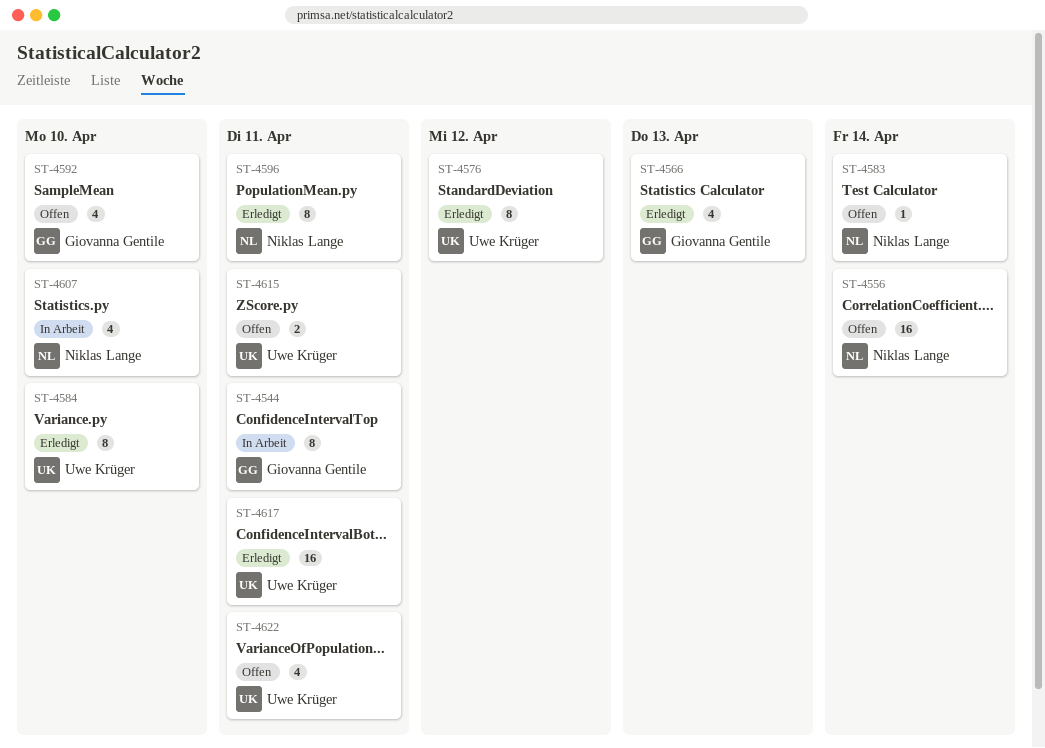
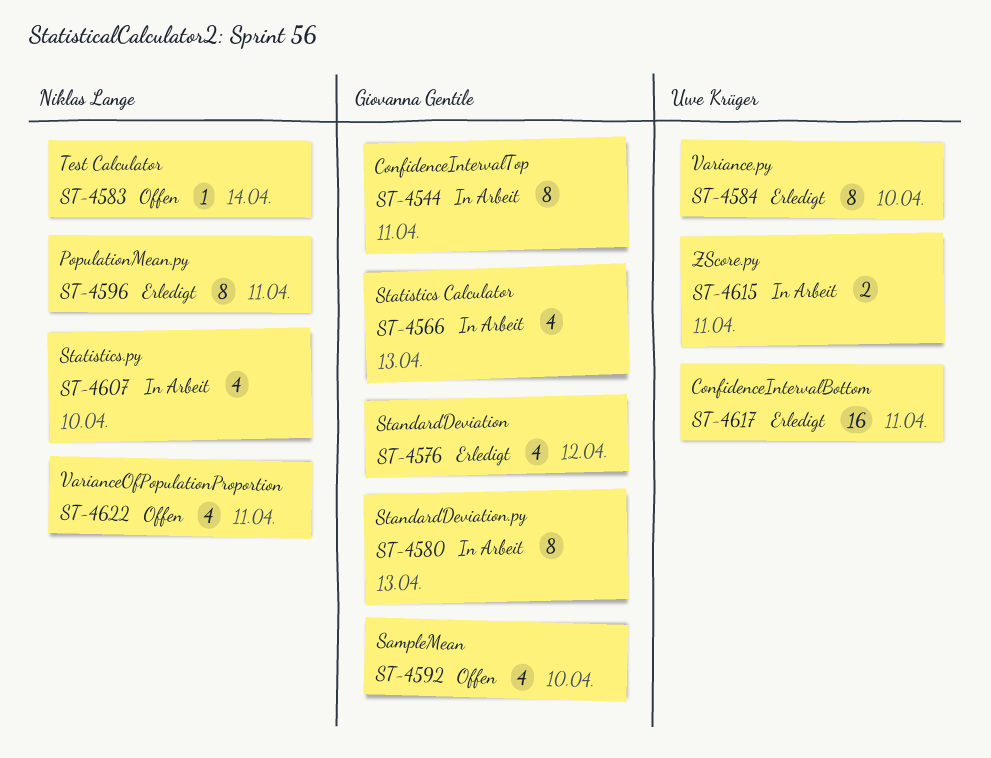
ST-4556: present -> none
ST-4566, status: Erledigt -> In Arbeit
ST-4576, owner: Uwe Krüger -> Giovanna Gentile
ST-4576, estimate: 8 -> 4
ST-4580: none -> present
ST-4615, status: Offen -> In Arbeit
ST-4622, owner: Uwe Krüger -> Niklas Lange

